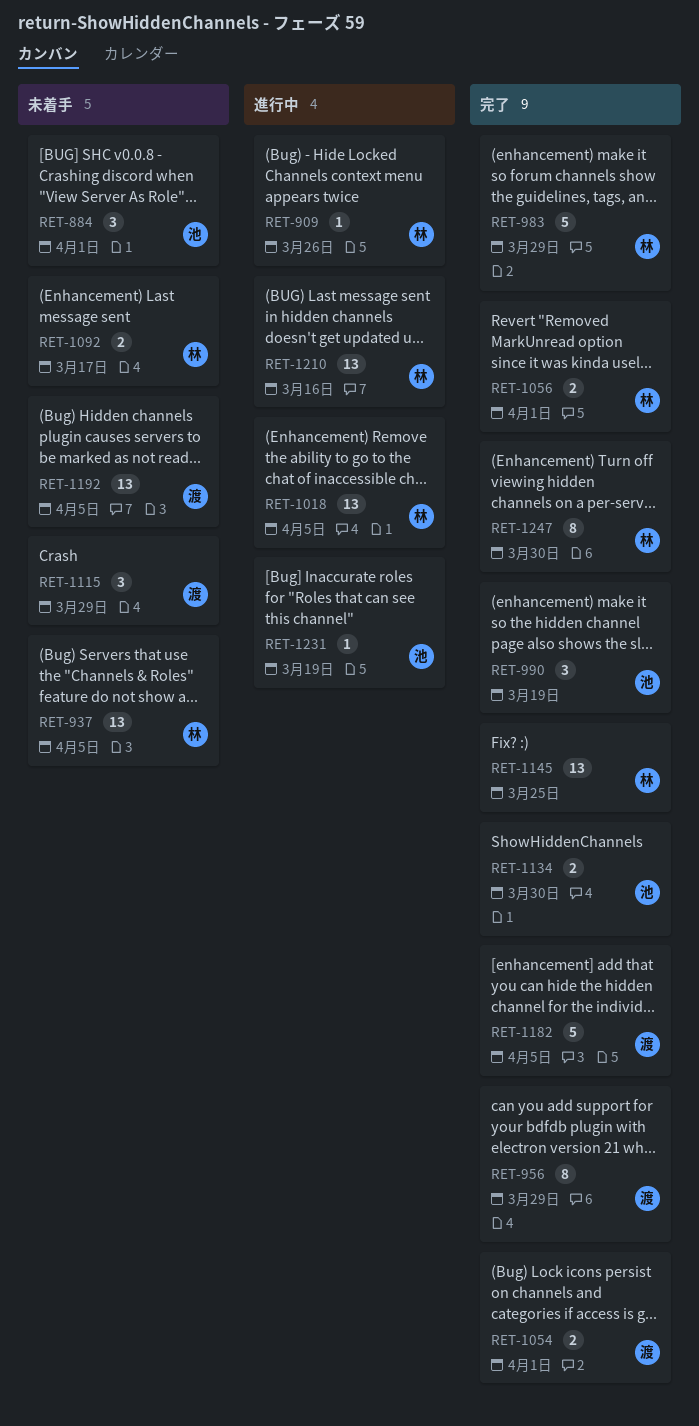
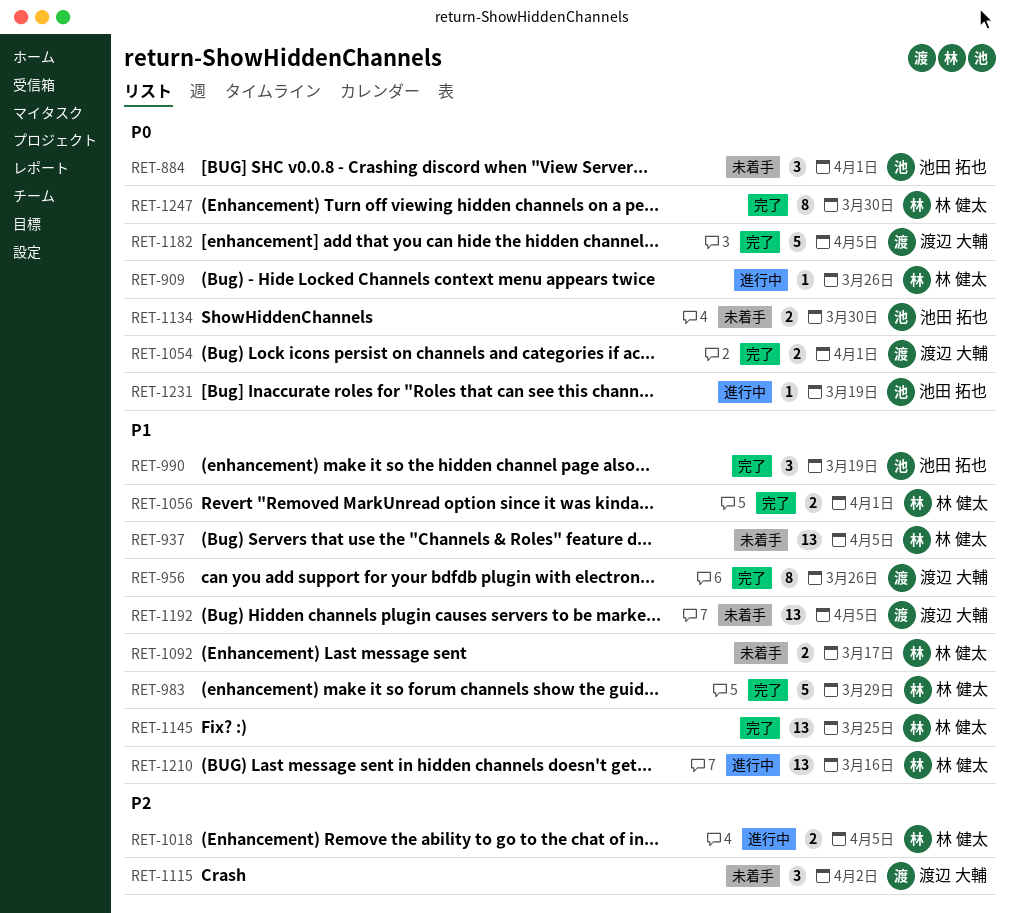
RET-956, due: Mar 29 -> Mar 26
RET-1018, estimate: 13 -> 2
RET-1115, due: Mar 29 -> Apr 2
RET-1134, status: 完了 -> 未着手

